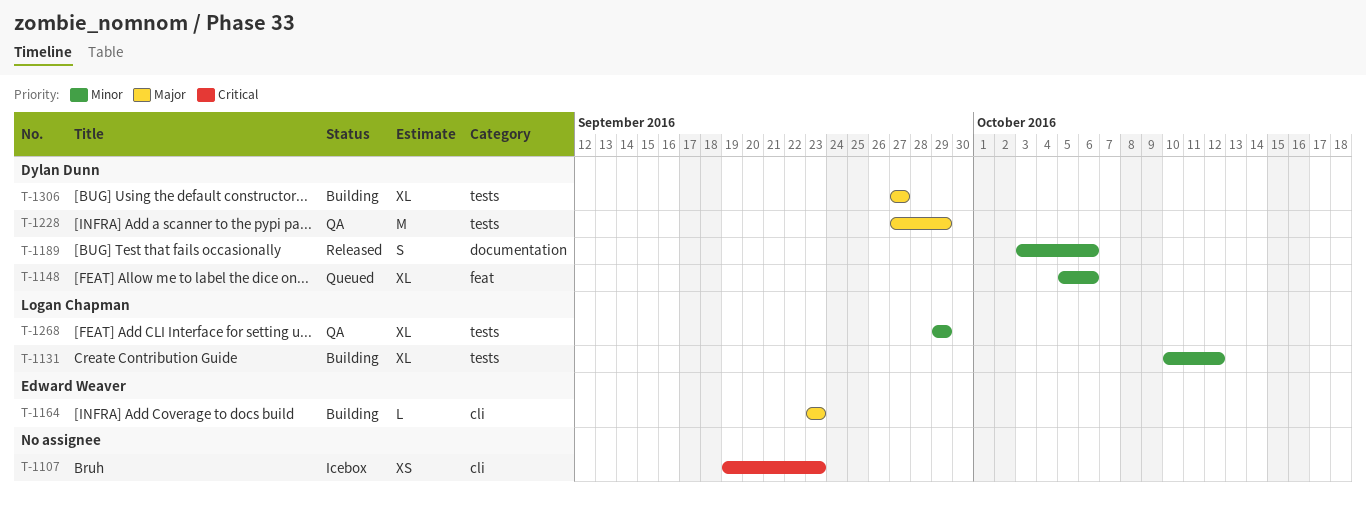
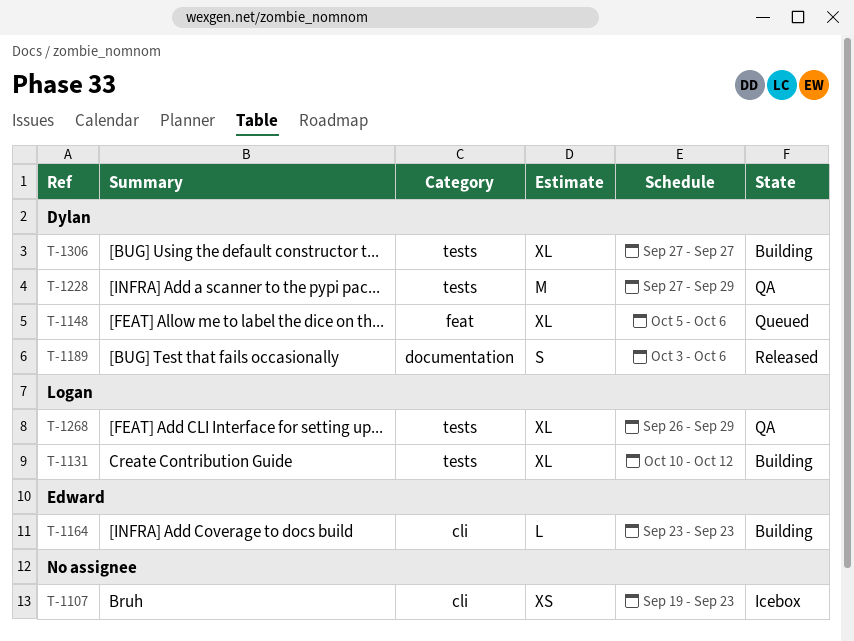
T-1268, start: Sep 29 -> Sep 26

